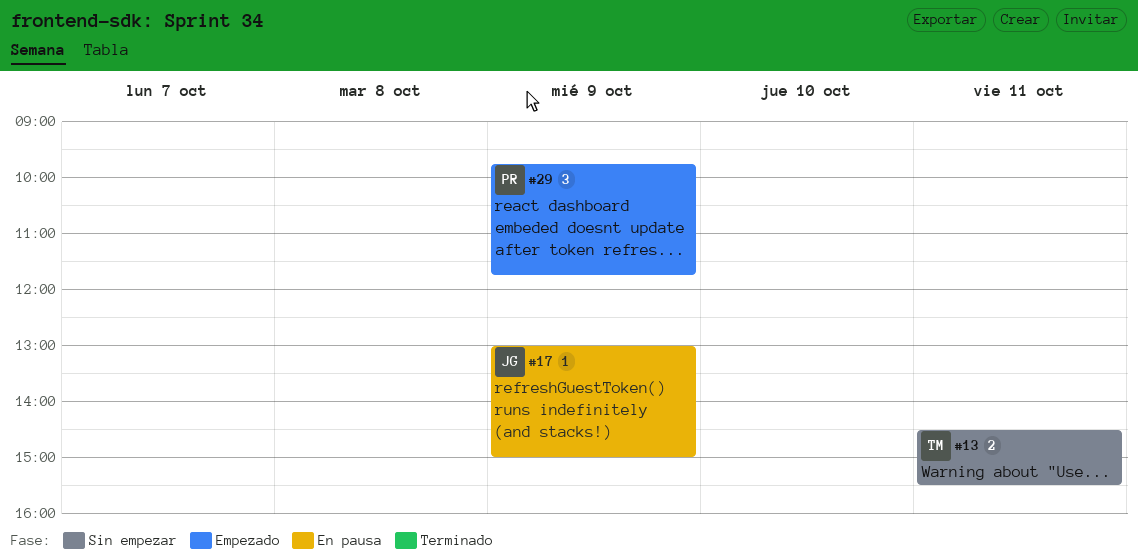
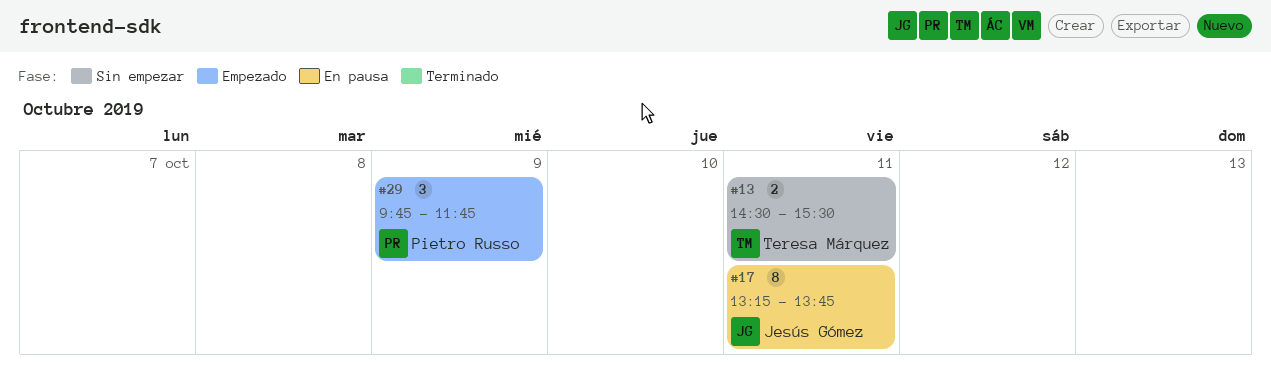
#17, estimate: 1 -> 8
#17, day: Oct 9 -> Oct 11
#17, begins: 13:00 -> 13:15
#17, ends: 15:00 -> 13:45

